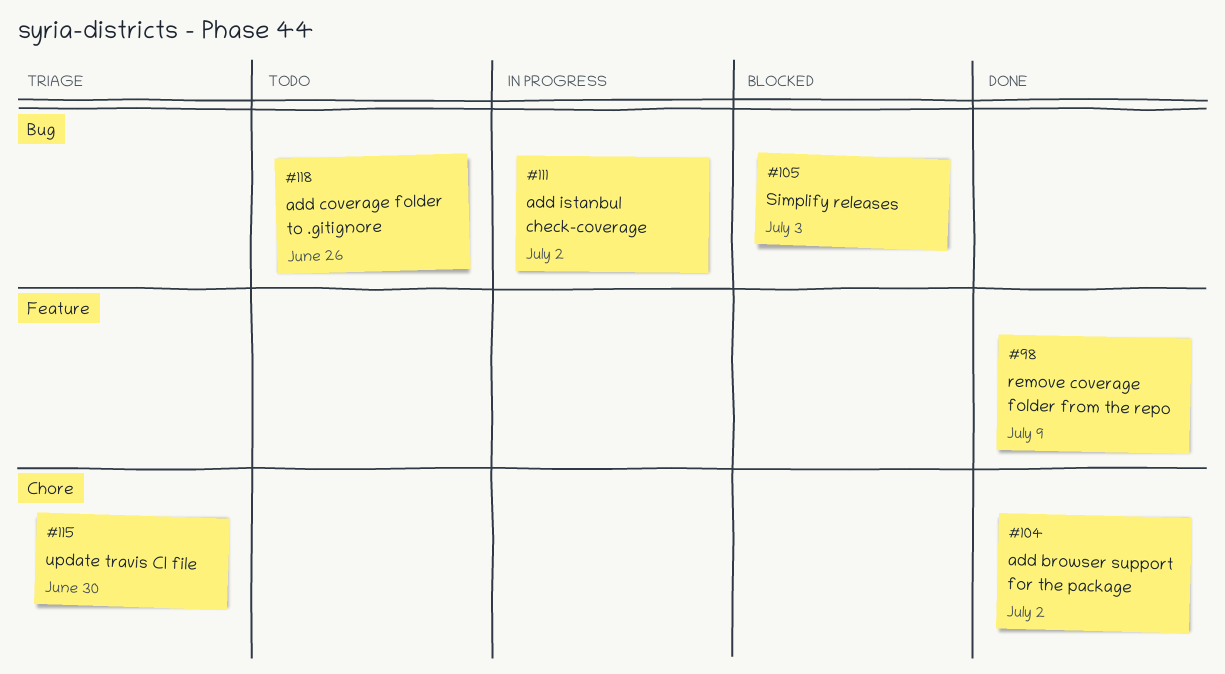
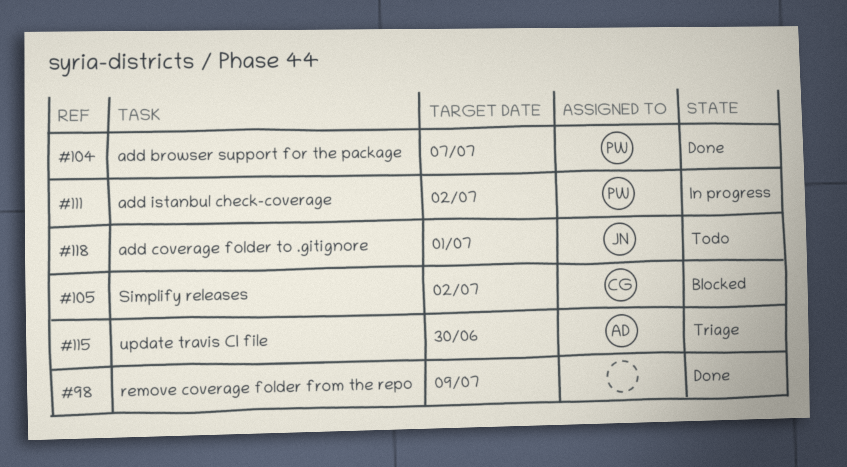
#104, due: Jul 2 -> Jul 7
#105, due: Jul 3 -> Jul 2
#118, due: Jun 26 -> Jul 1

